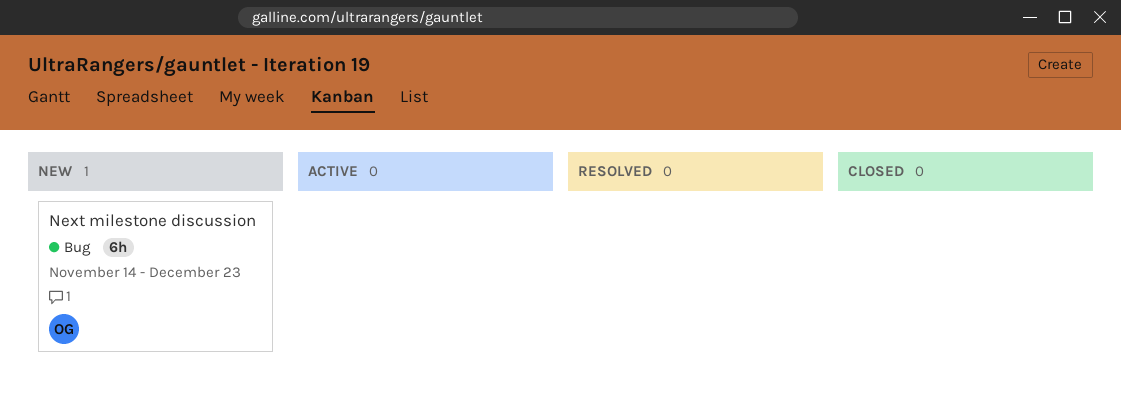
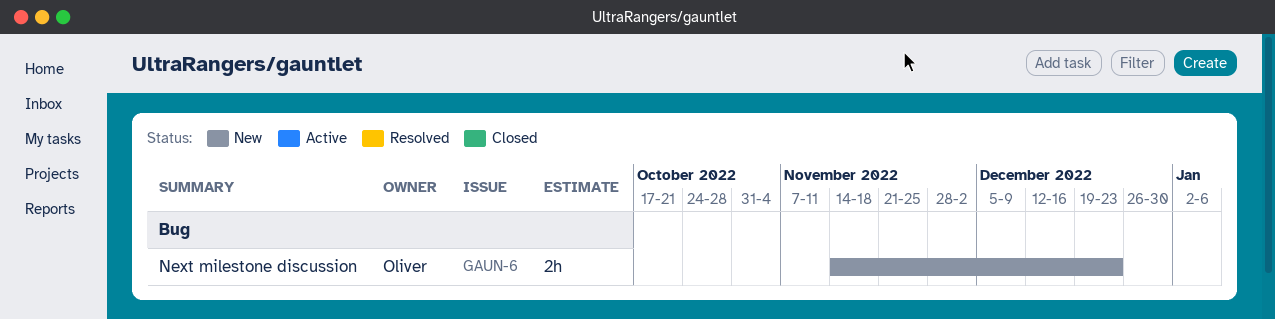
Next milestone discussion, estimate: 6h -> 2h

